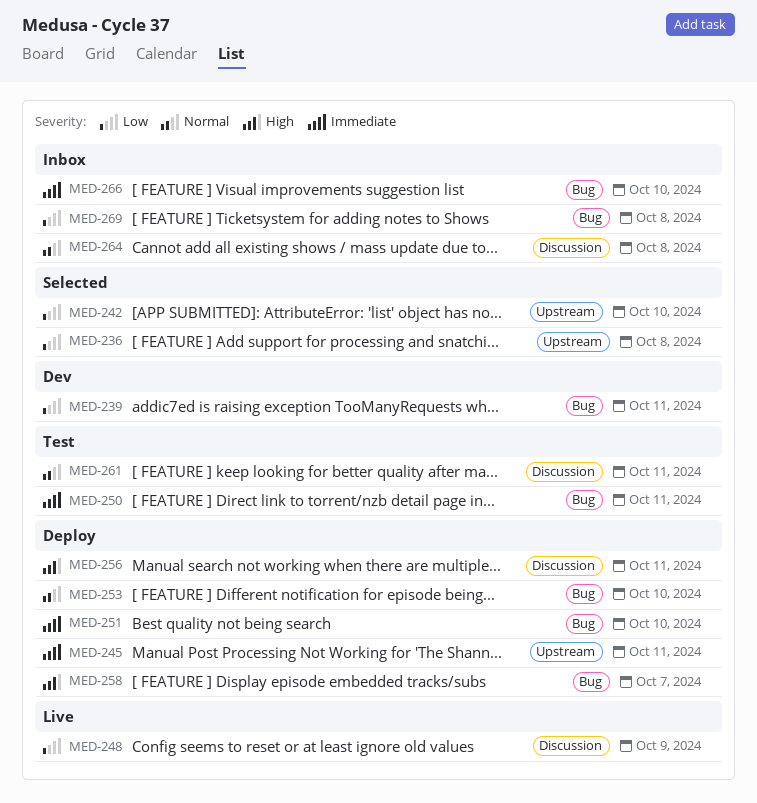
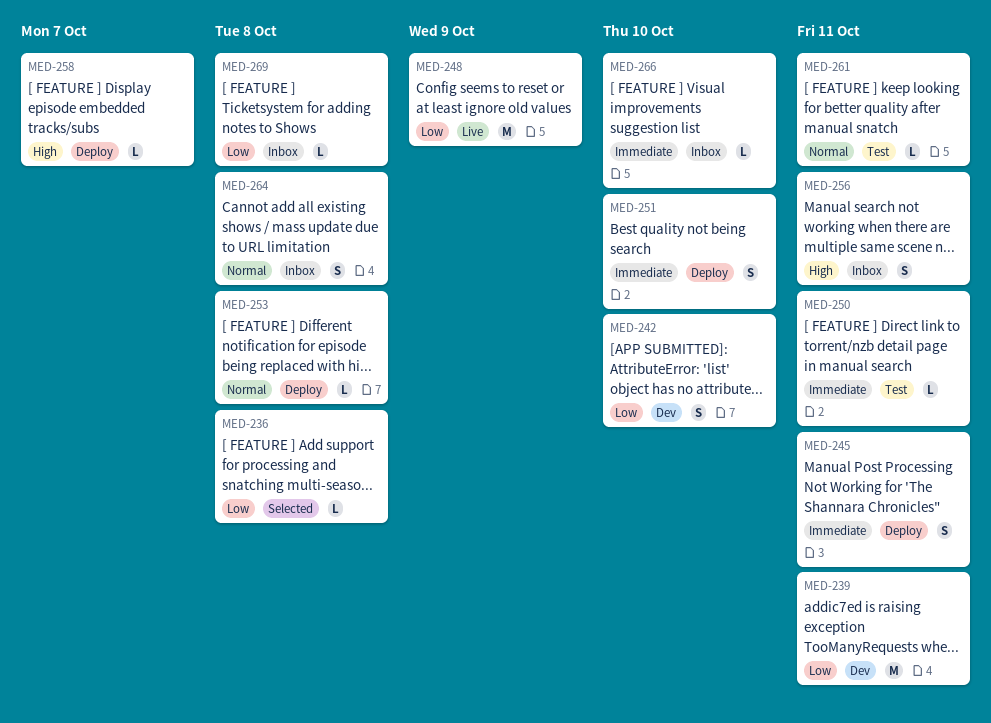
MED-242, status: Selected -> Dev
MED-253, due: Oct 10 -> Oct 8
MED-256, status: Deploy -> Inbox

